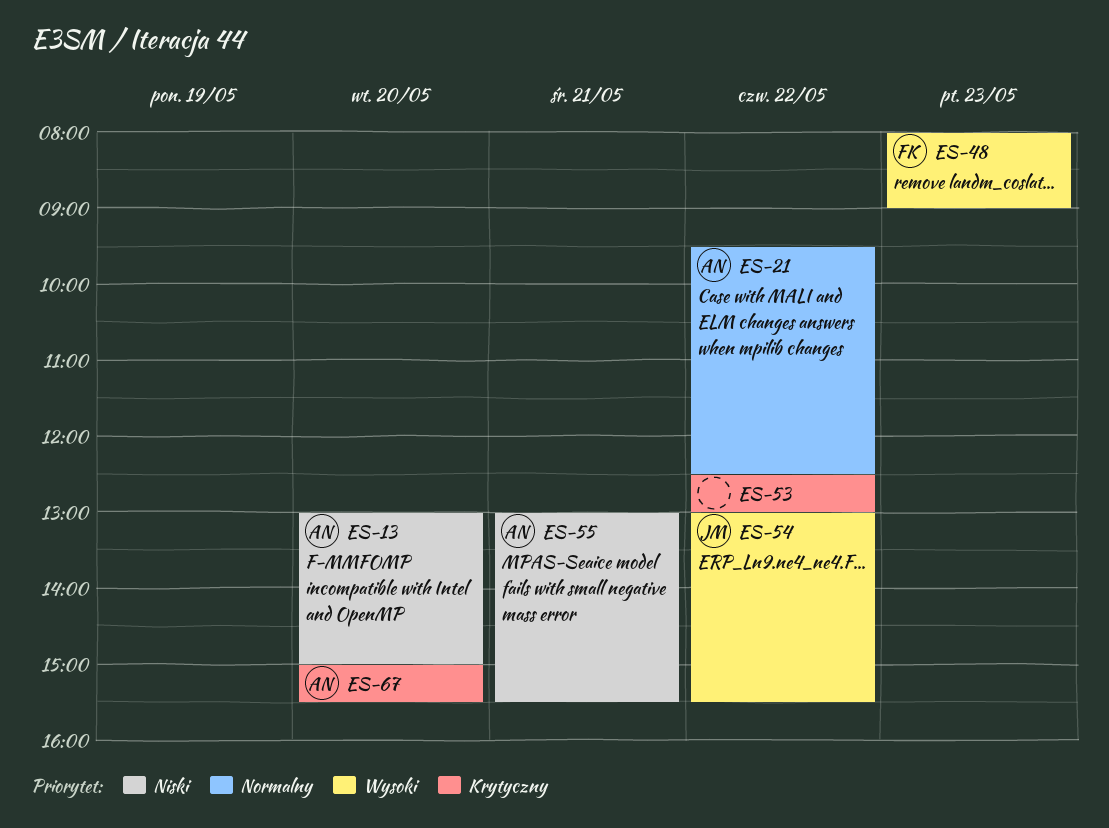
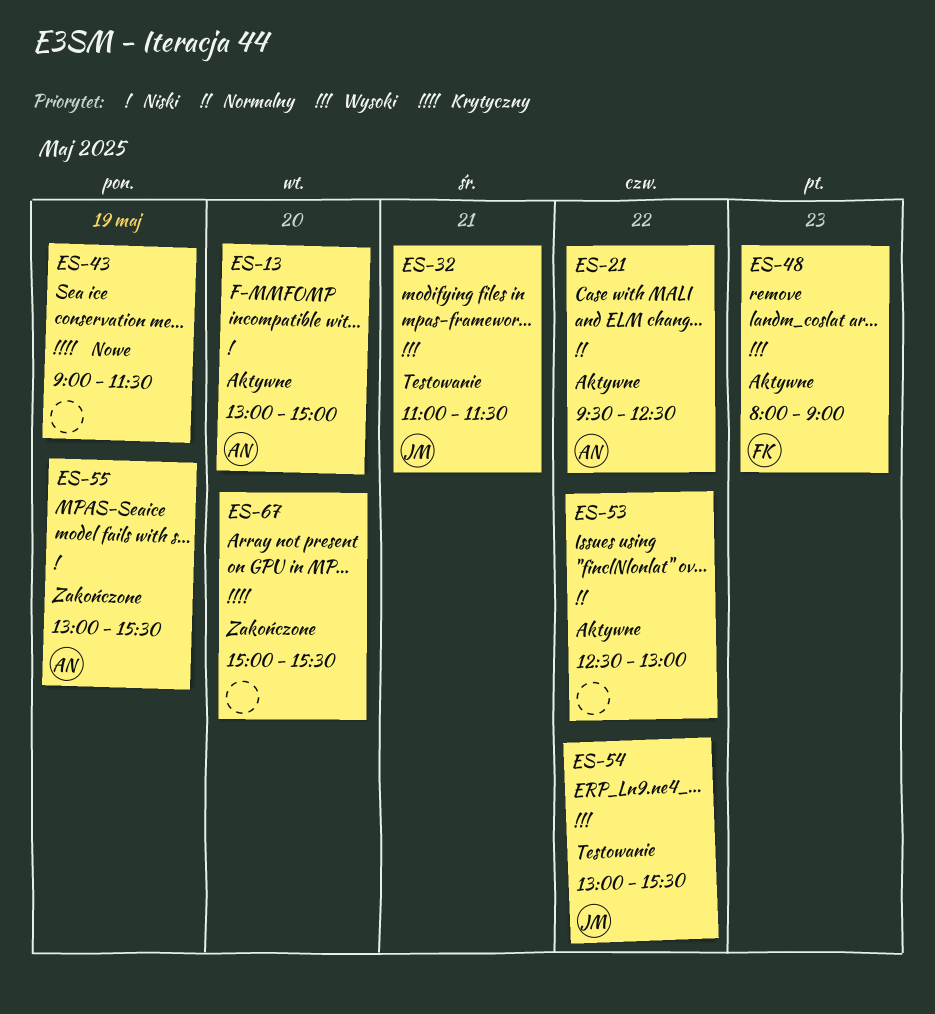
ES-32: none -> present
ES-43: none -> present
ES-53, priority: Krytyczny -> Normalny
ES-55, day: May 21 -> May 19
ES-67, owner: AN -> none

